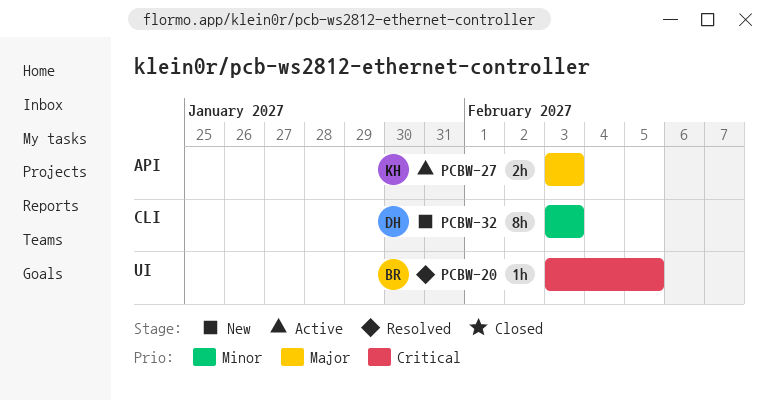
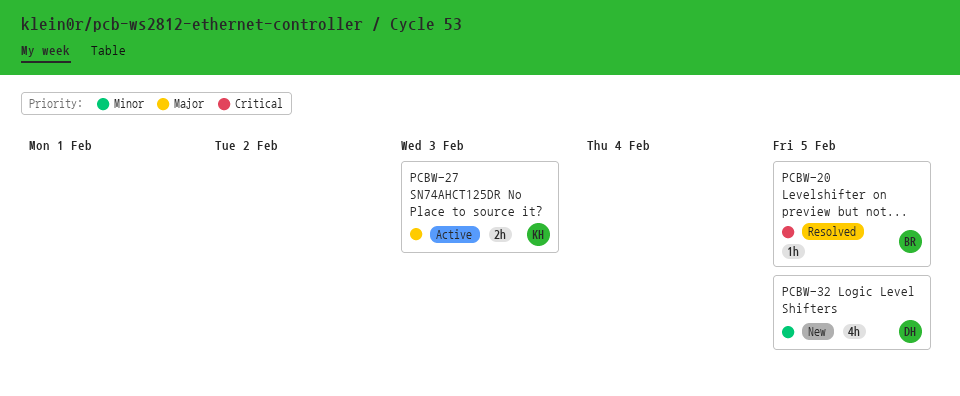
PCBW-32, estimate: 8h -> 4h
PCBW-32, due: Feb 3 -> Feb 5

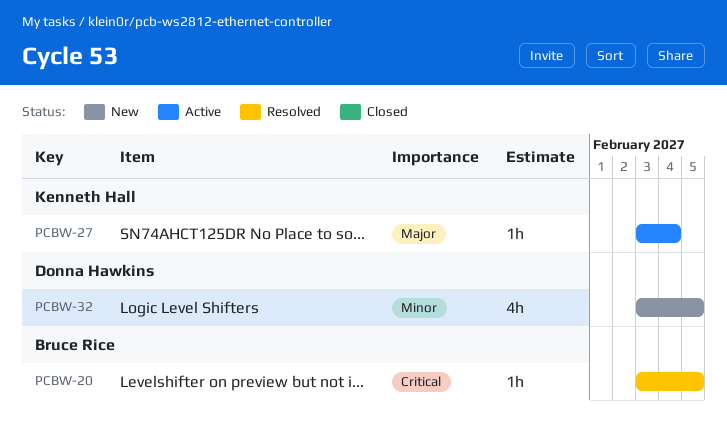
PCBW-27, estimate: 2h -> 1h
PCBW-27, due: Feb 3 -> Feb 4

